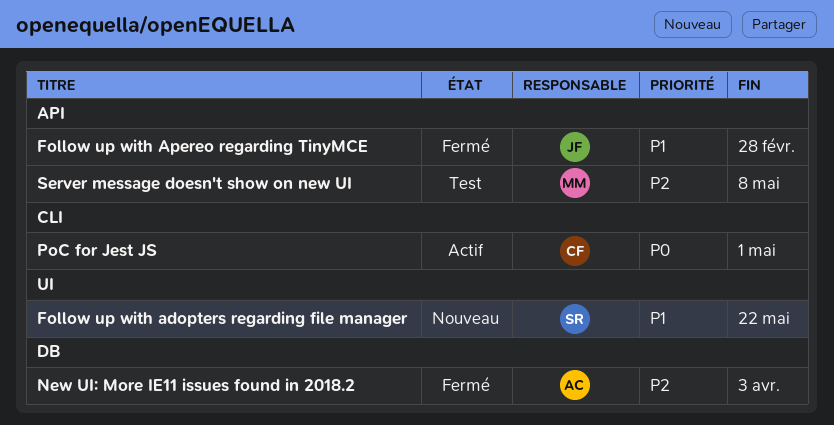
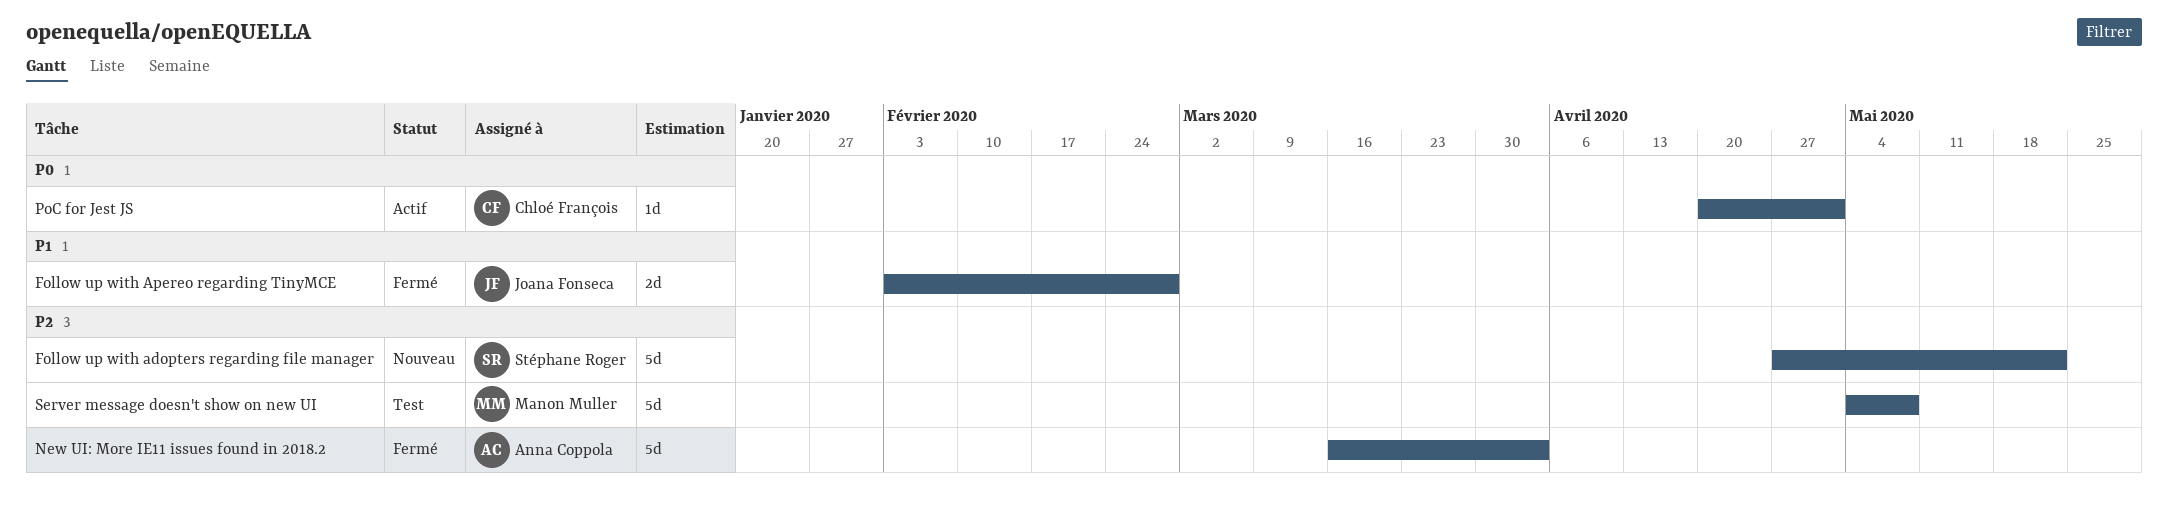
Follow up with adopters regarding file manager, priority: P1 -> P2

